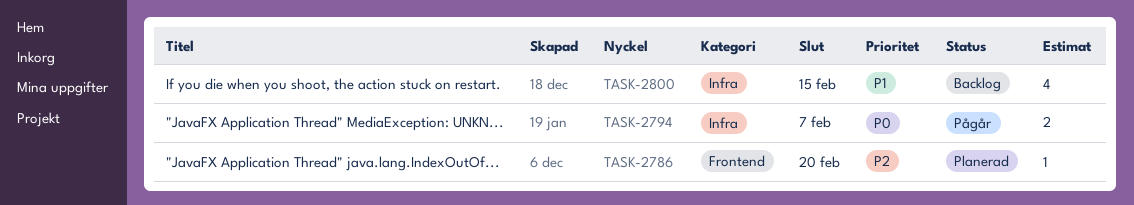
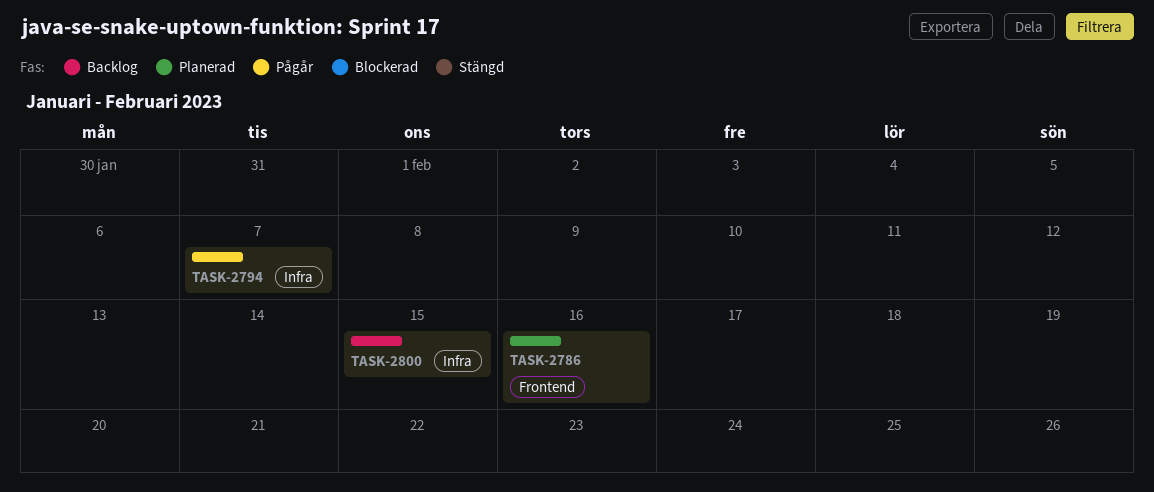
TASK-2786, due: Feb 20 -> Feb 16

